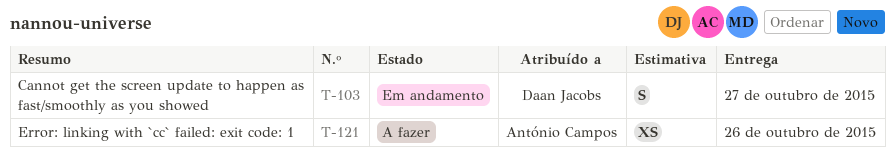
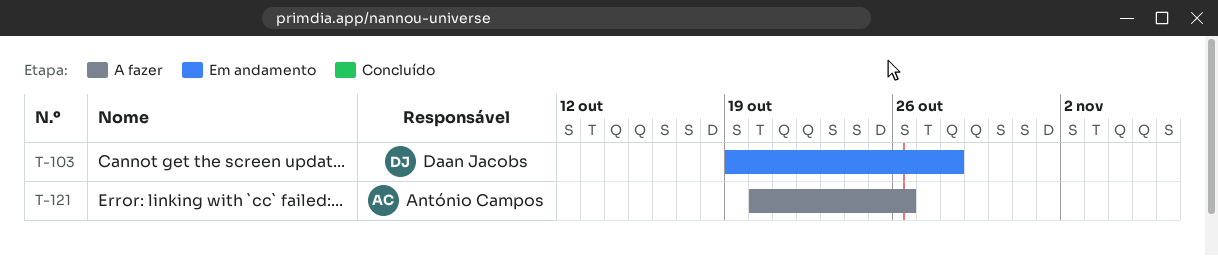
T-103, due: Oct 27 -> Oct 28

